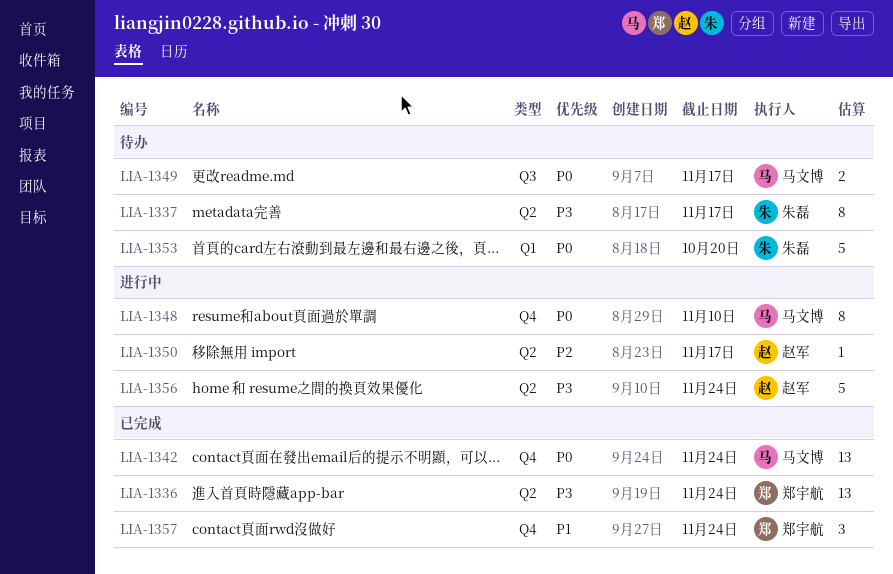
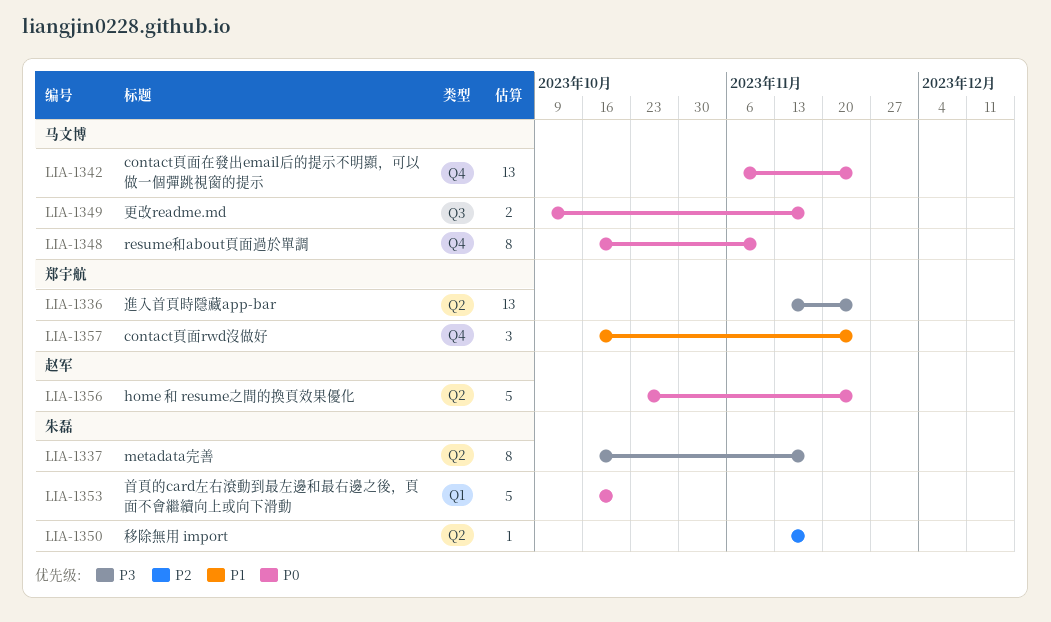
LIA-1350, owner: 赵军 -> 朱磊
LIA-1356, priority: P3 -> P0

